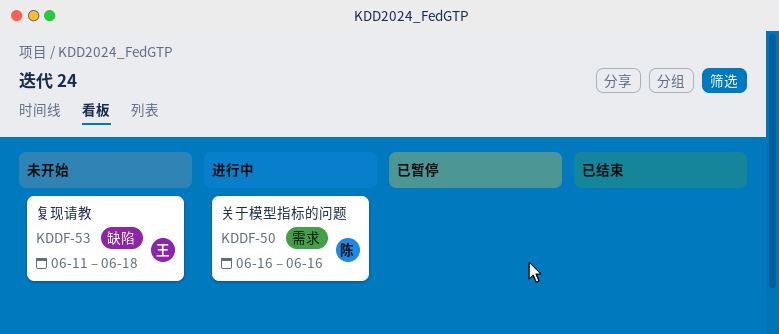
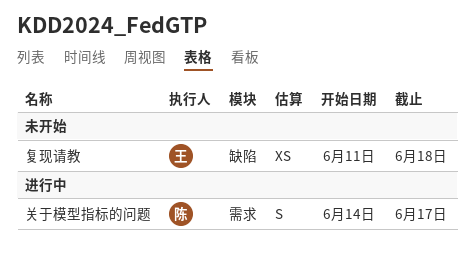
关于模型指标的问题, start: Jun 16 -> Jun 14
关于模型指标的问题, due: Jun 16 -> Jun 17

